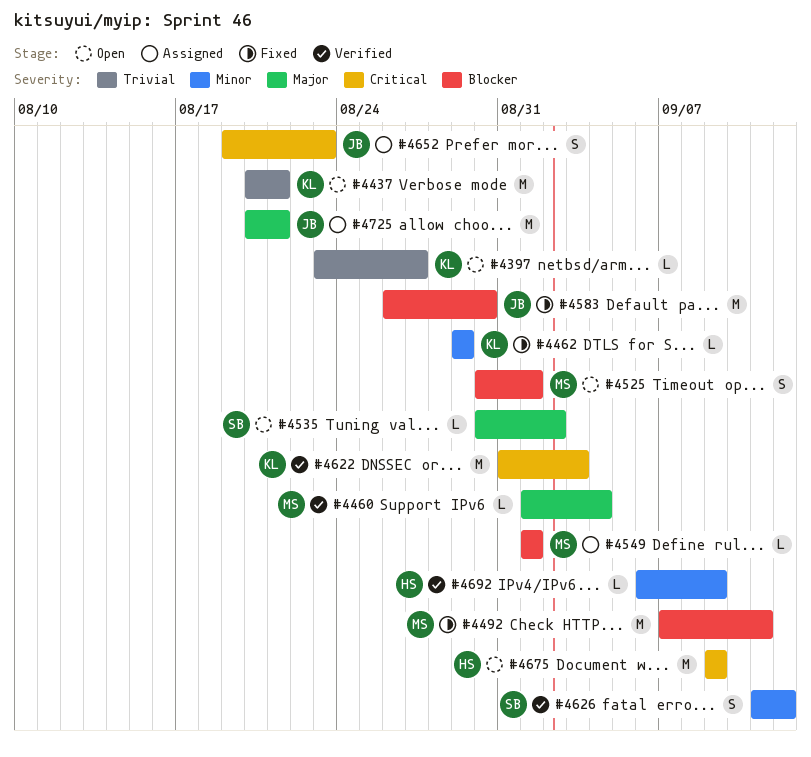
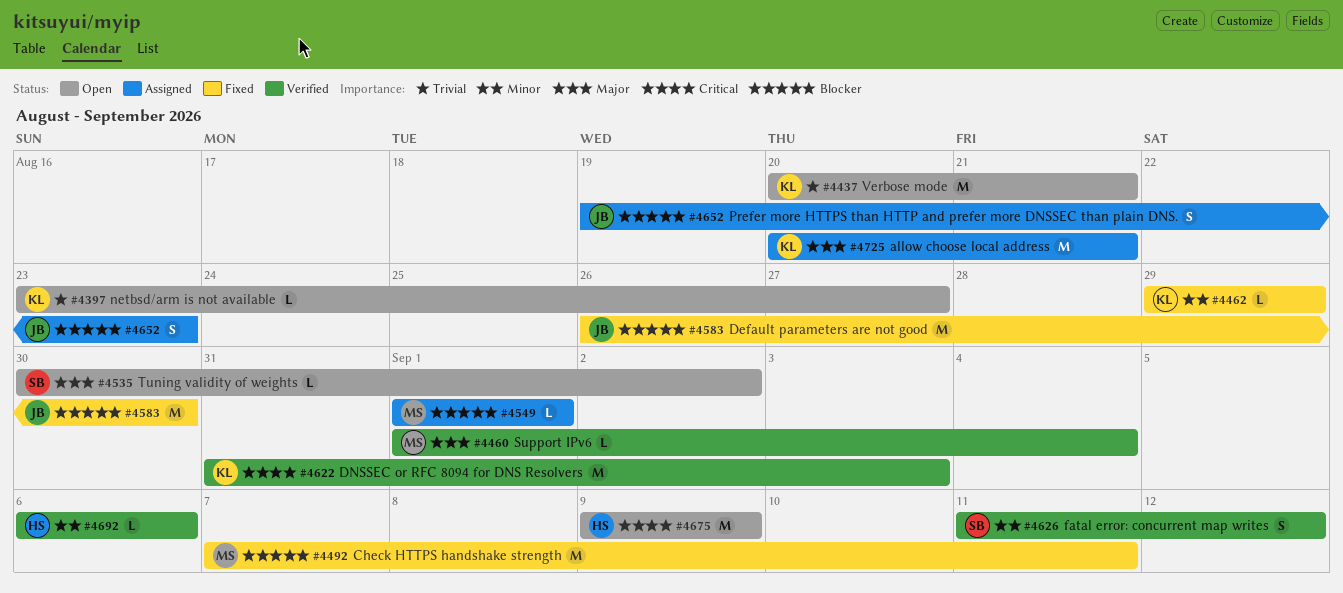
#4525: present -> none
#4652, priority: Critical -> Blocker
#4692, due: Sep 9 -> Sep 6
#4725, owner: JB -> KL

